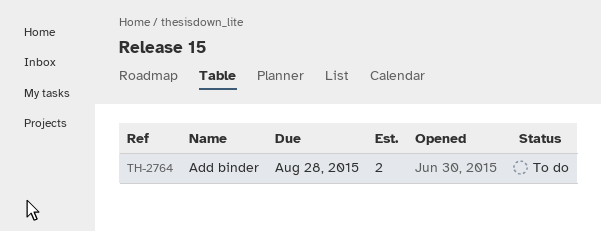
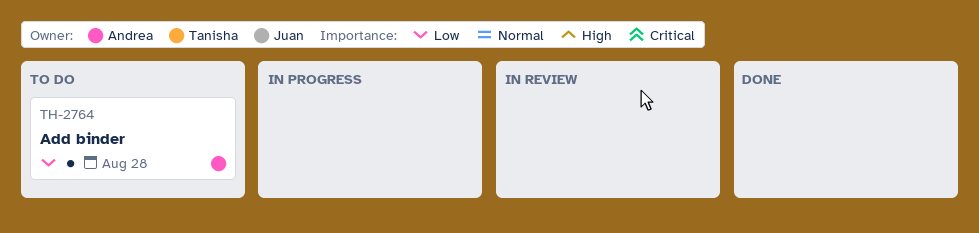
TH-2764, estimate: 2 -> 1

